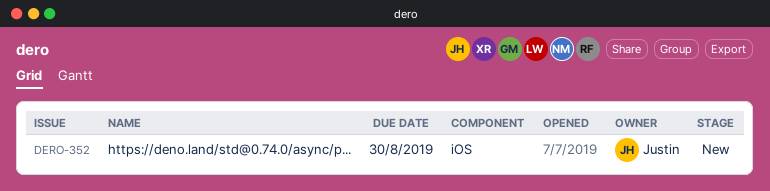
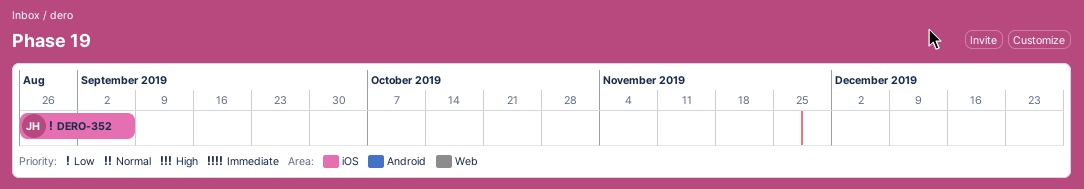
DERO-352, due: Aug 30 -> Sep 6

